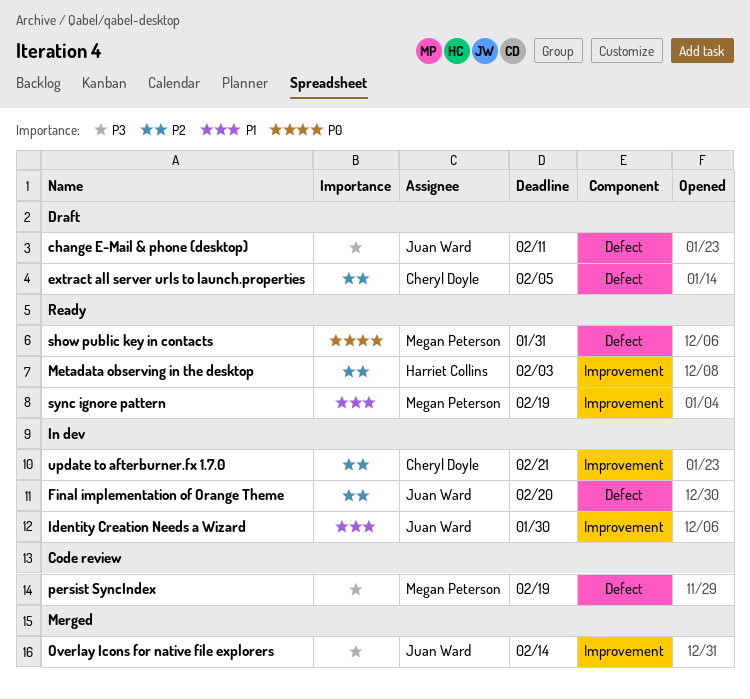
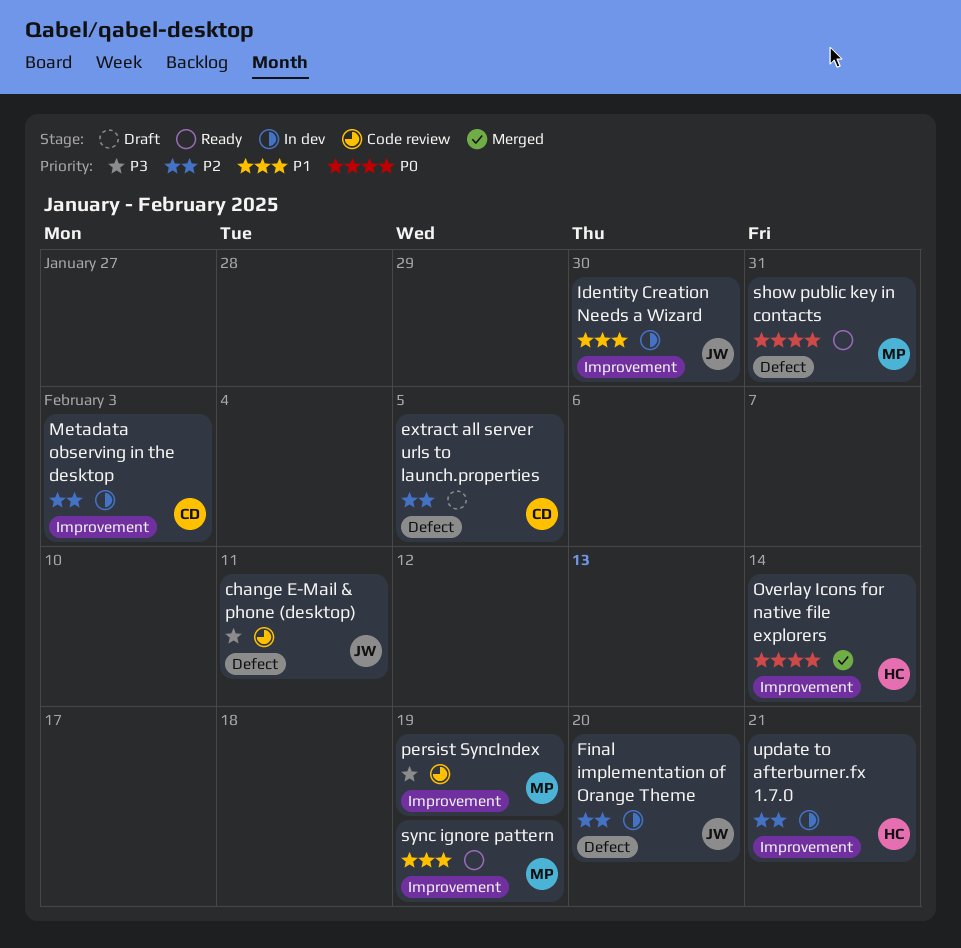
change E-Mail & phone (desktop), status: Draft -> Code review
Metadata observing in the desktop, status: Ready -> In dev
Metadata observing in the desktop, owner: Harriet Collins -> Cheryl Doyle
Overlay Icons for native file explorers, owner: Juan Ward -> Harriet Collins
Overlay Icons for native file explorers, priority: P3 -> P0
persist SyncIndex, label: Defect -> Improvement
update to afterburner.fx 1.7.0, owner: Cheryl Doyle -> Harriet Collins

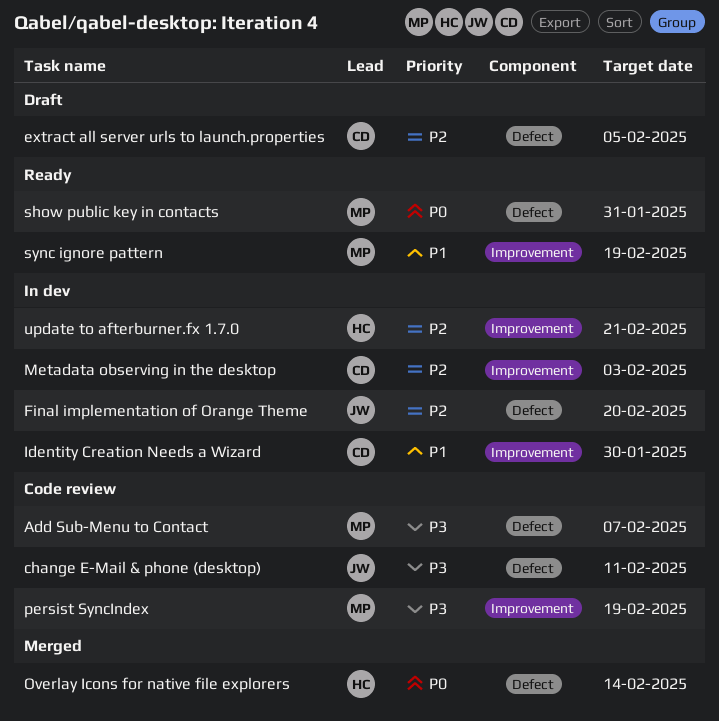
Add Sub-Menu to Contact: none -> present
Identity Creation Needs a Wizard, owner: JW -> CD
Overlay Icons for native file explorers, label: Improvement -> Defect

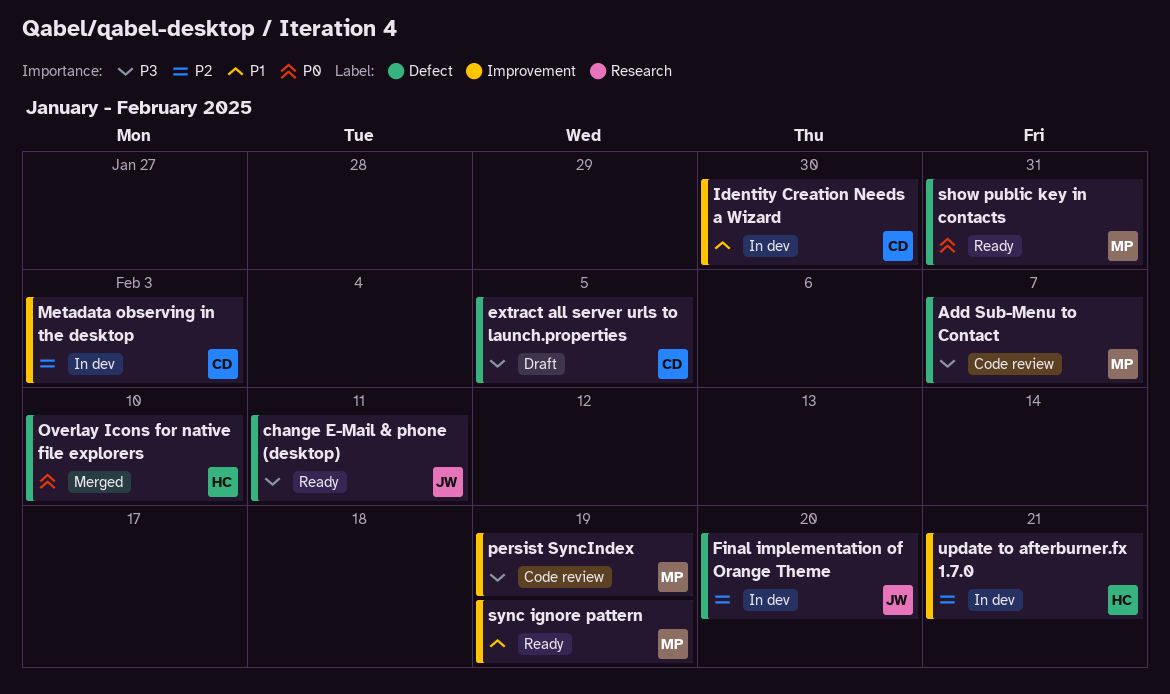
change E-Mail & phone (desktop), status: Code review -> Ready
extract all server urls to launch.properties, priority: P2 -> P3
Overlay Icons for native file explorers, due: Feb 14 -> Feb 10

